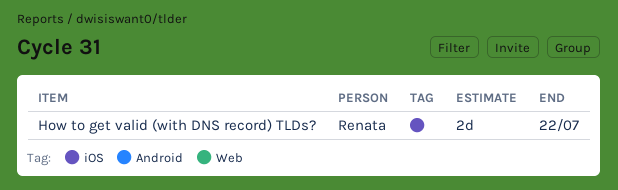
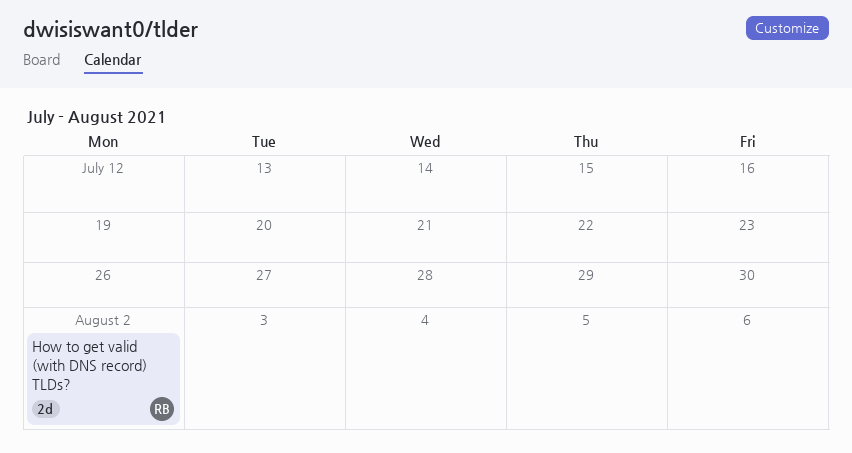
How to get valid (with DNS record) TLDs?, due: Jul 22 -> Aug 2

